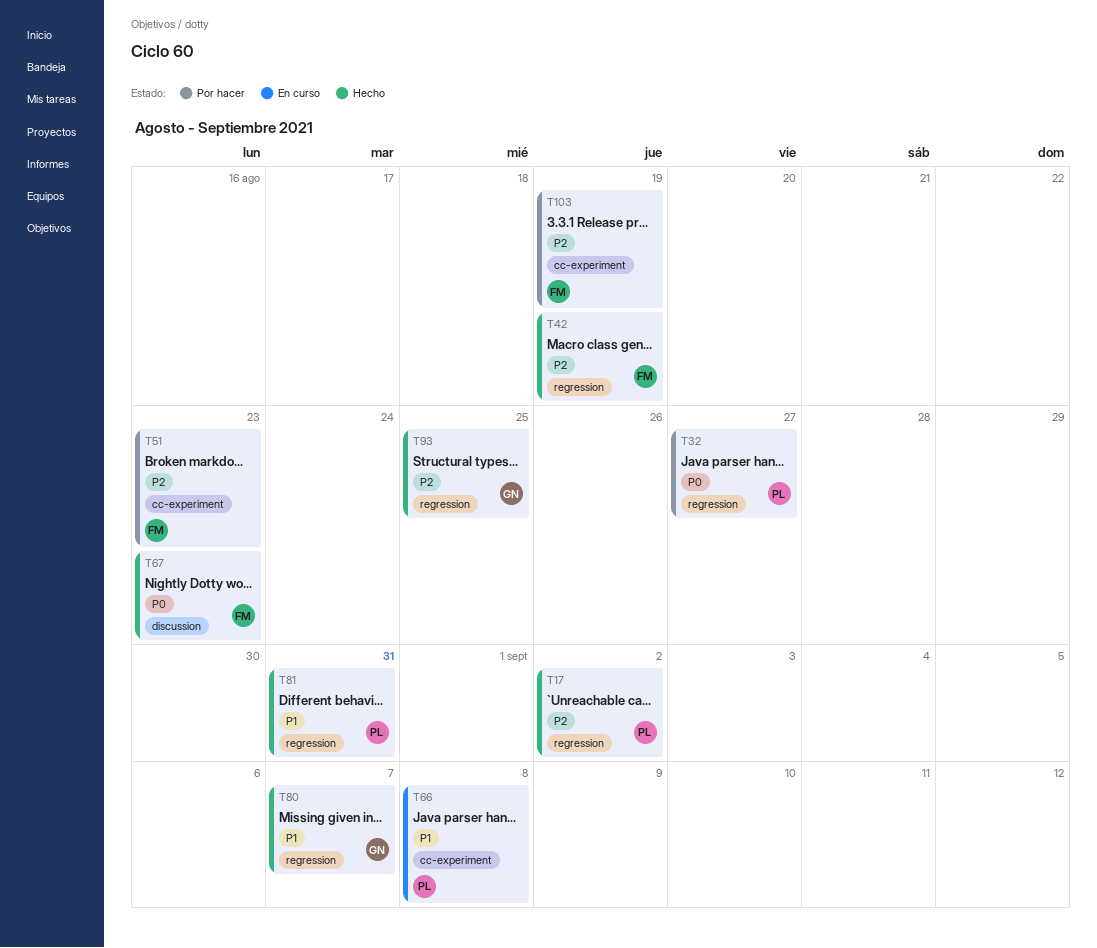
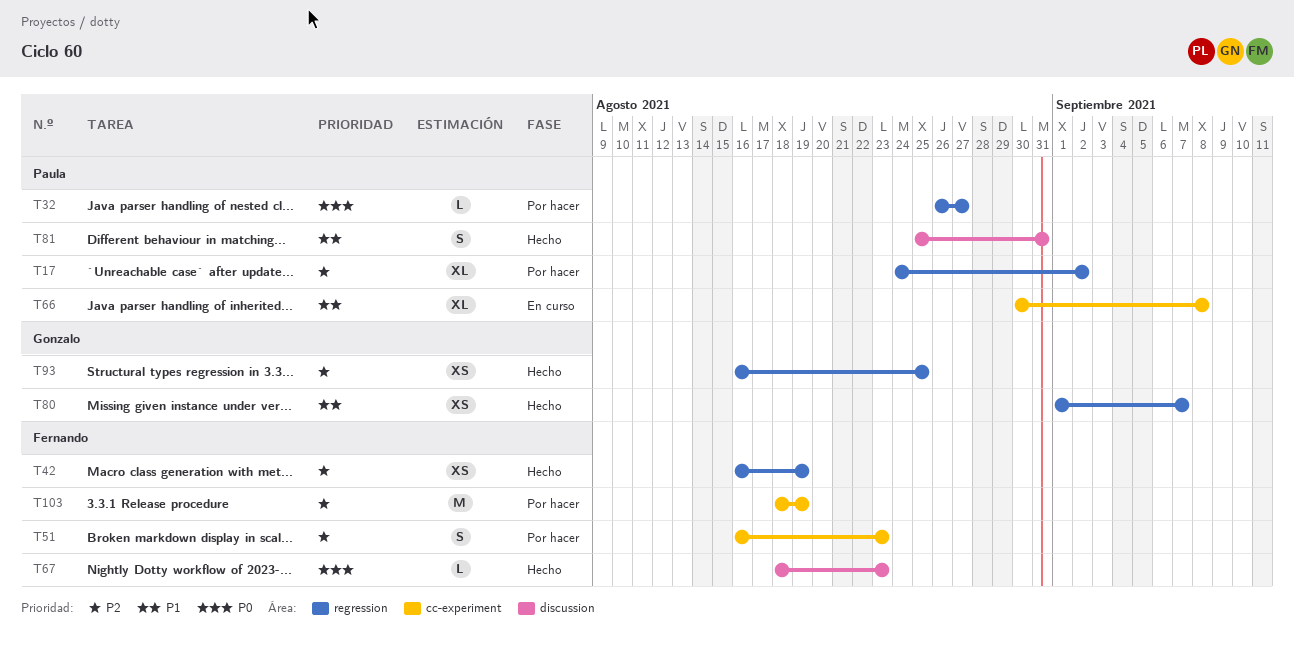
T17, status: Hecho -> Por hacer
T81, label: regression -> discussion

